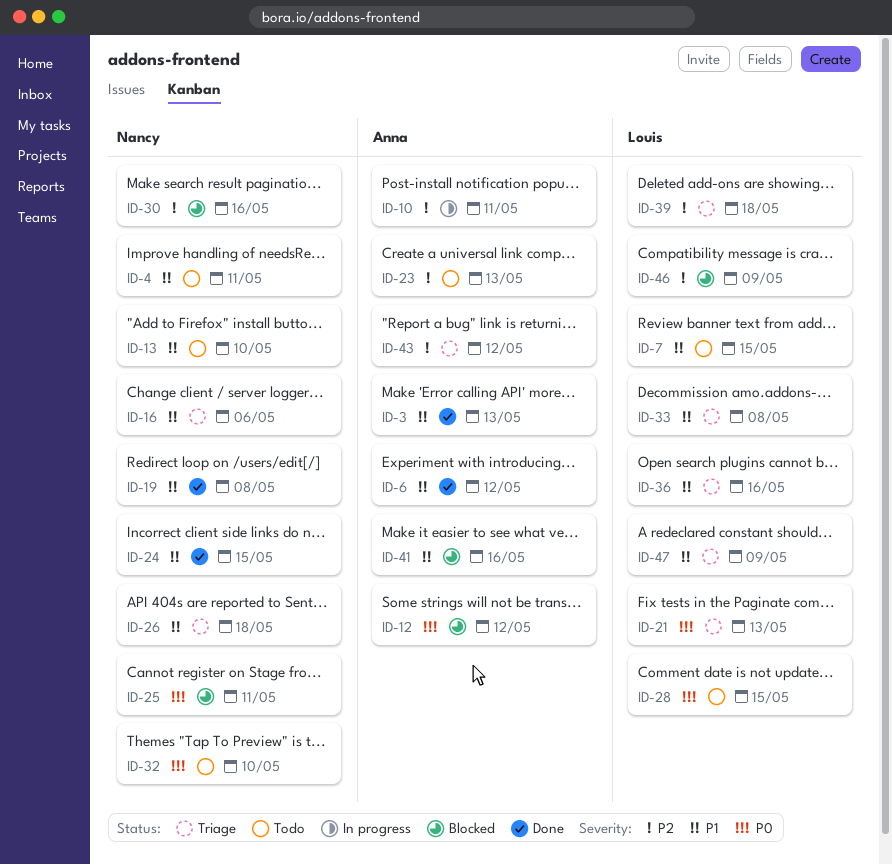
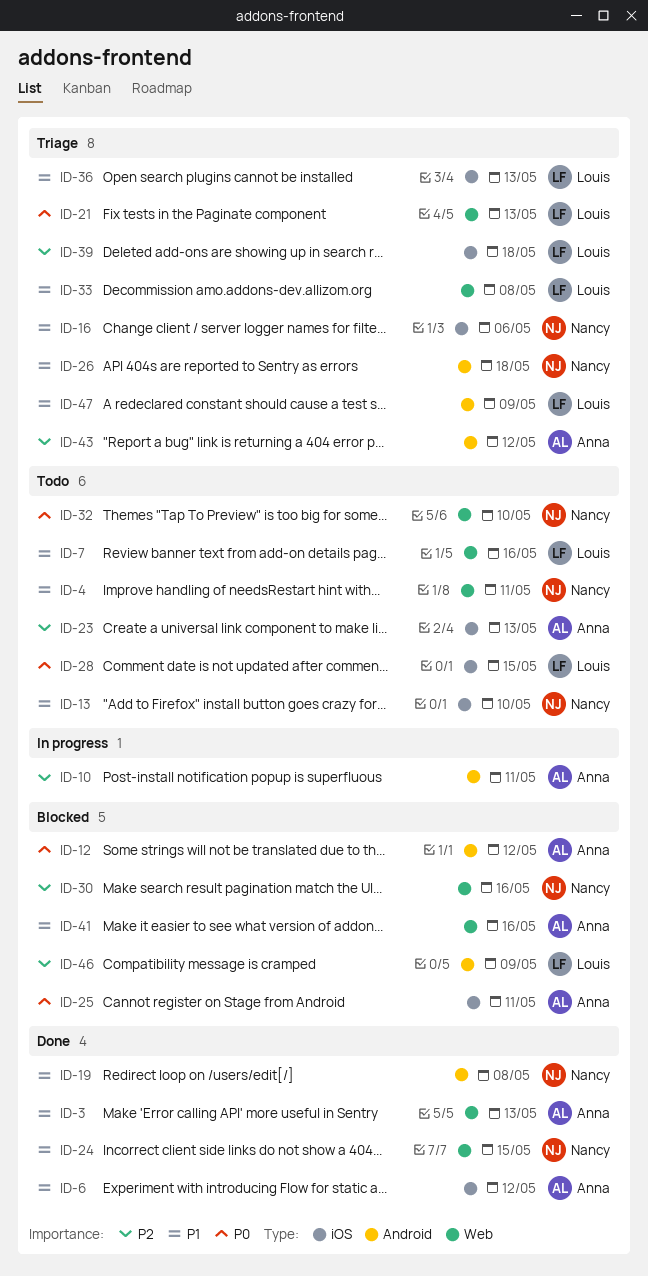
ID-7, due: May 15 -> May 16
ID-25, owner: Nancy -> Anna
ID-36, due: May 16 -> May 13

